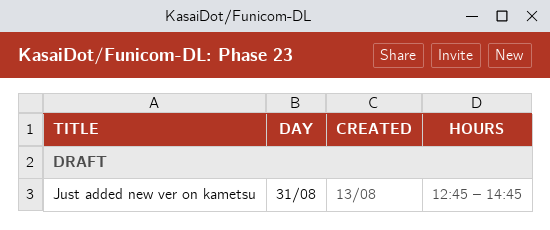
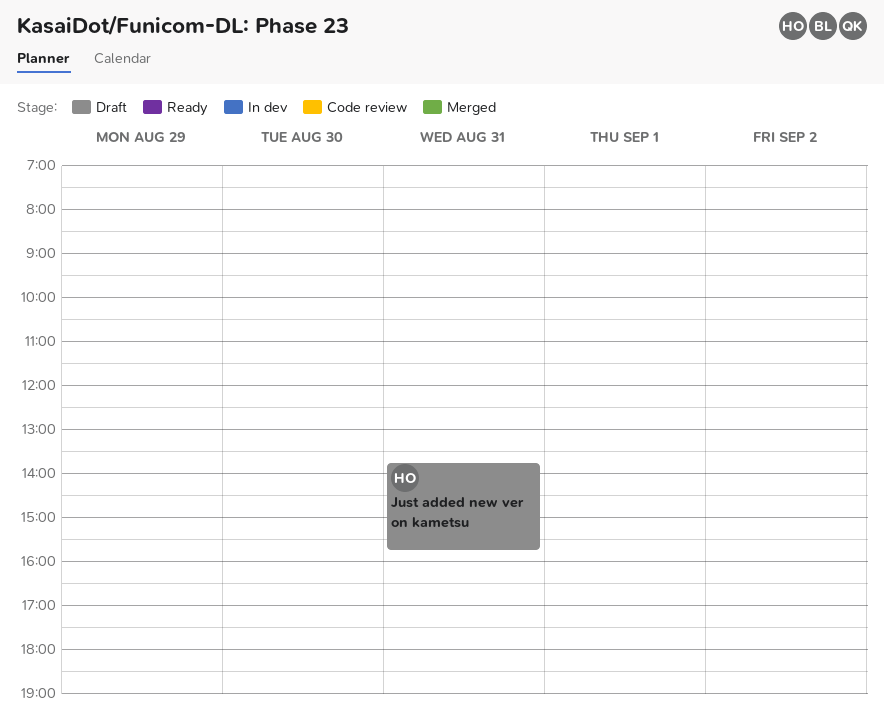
Just added new ver on kametsu, begins: 12:45 -> 13:45
Just added new ver on kametsu, ends: 14:45 -> 15:45

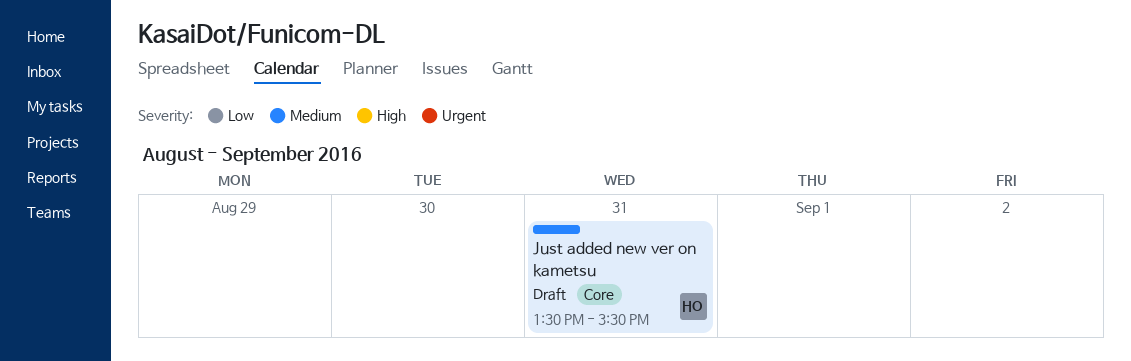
Just added new ver on kametsu, begins: 13:45 -> 13:30
Just added new ver on kametsu, ends: 15:45 -> 15:30

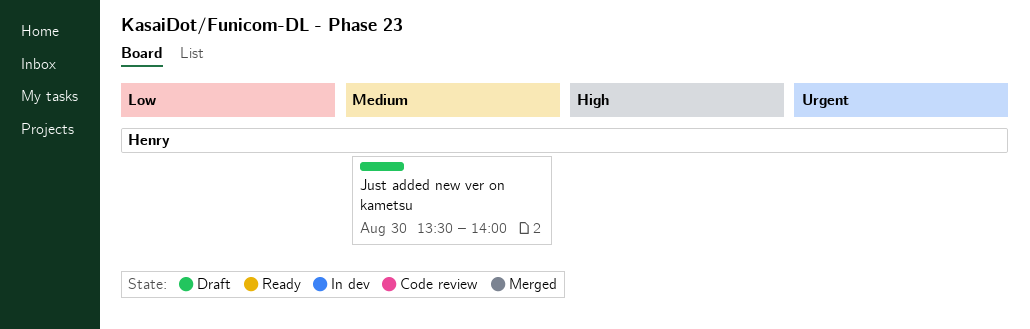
Just added new ver on kametsu, day: Aug 31 -> Aug 30
Just added new ver on kametsu, ends: 15:30 -> 14:00

